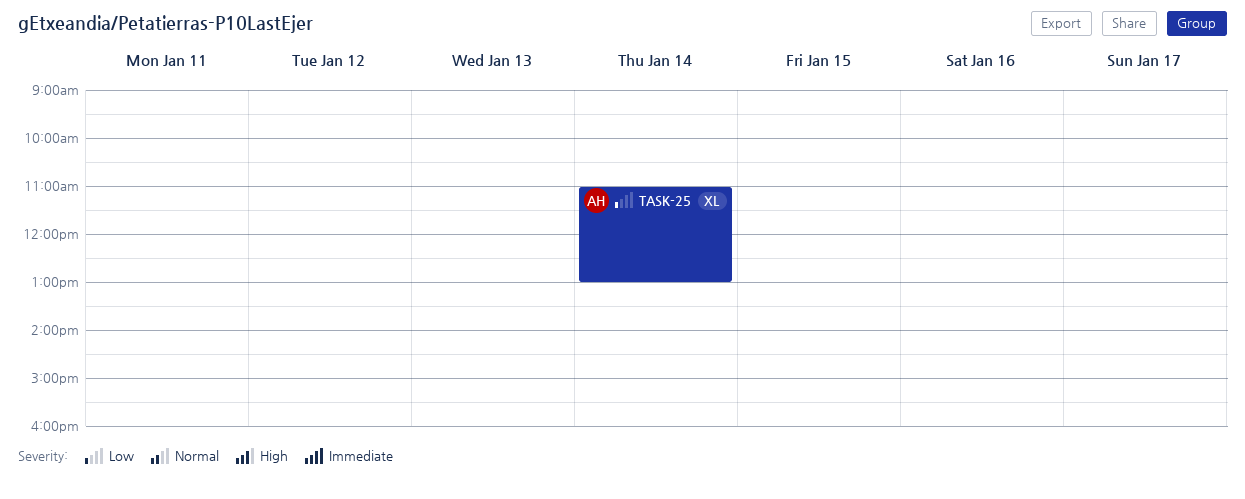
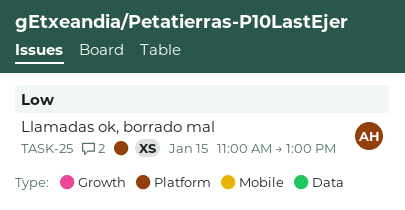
TASK-25, estimate: XL -> XS
TASK-25, day: Jan 14 -> Jan 15

